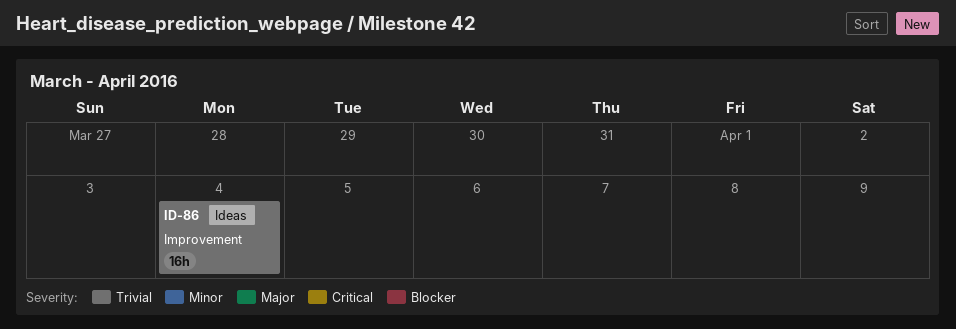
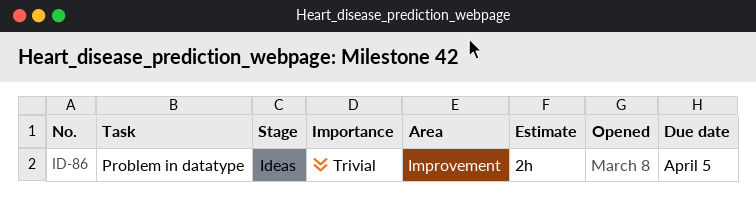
ID-86, estimate: 16h -> 2h
ID-86, due: Apr 4 -> Apr 5

